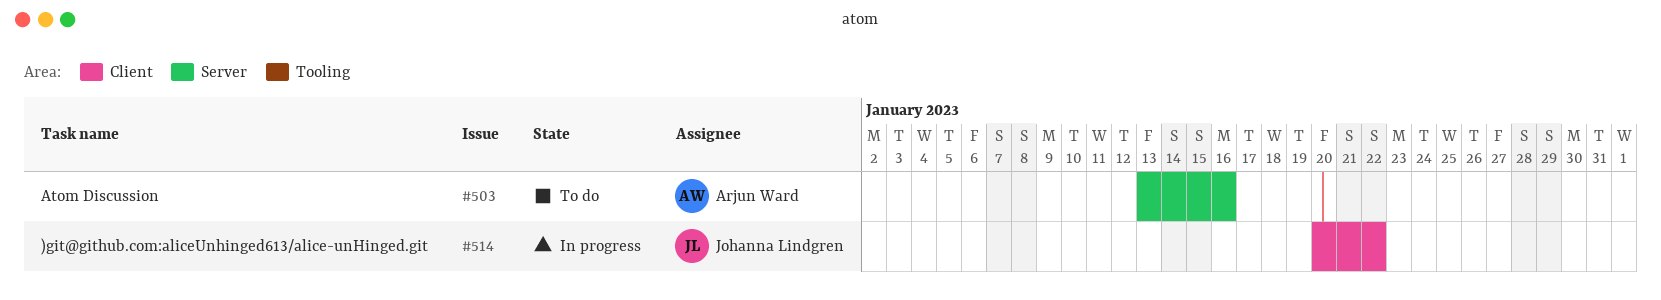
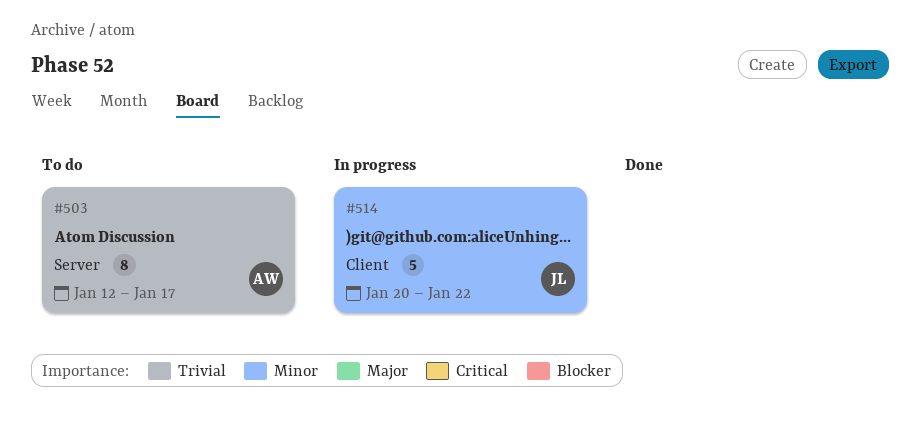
#503, start: Jan 13 -> Jan 12
#503, due: Jan 16 -> Jan 17

